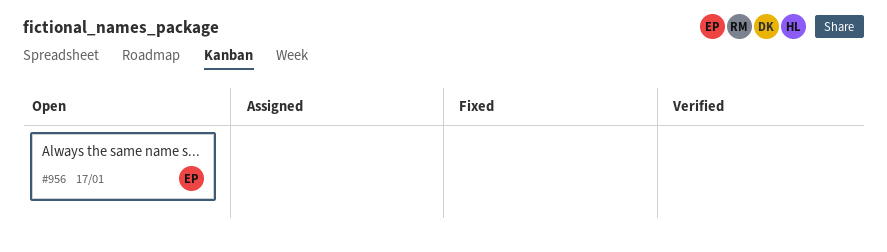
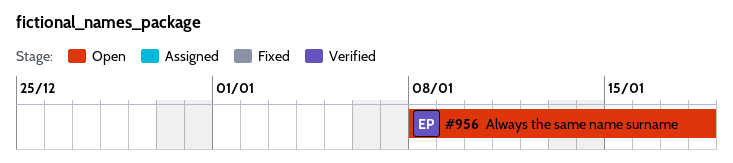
#956, due: Jan 17 -> Jan 18

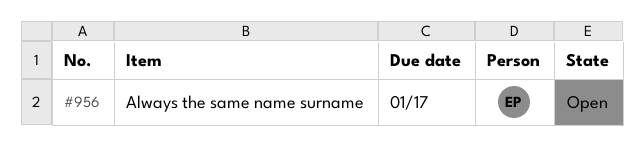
#956, due: Jan 18 -> Jan 17

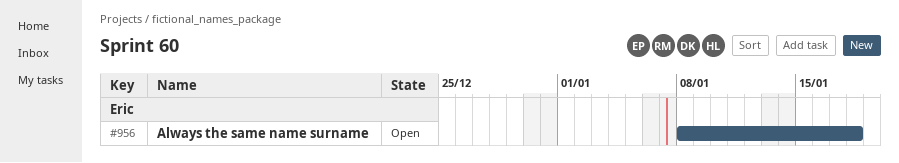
#956, due: Jan 17 -> Jan 18

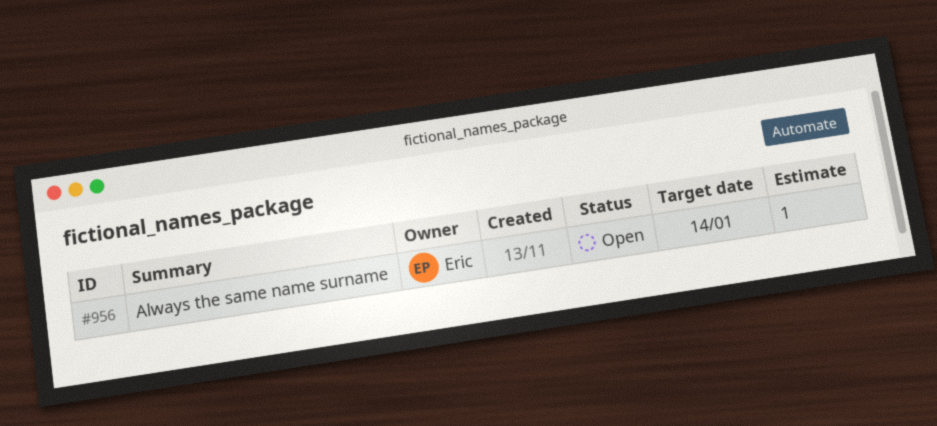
#956, due: Jan 18 -> Jan 14

